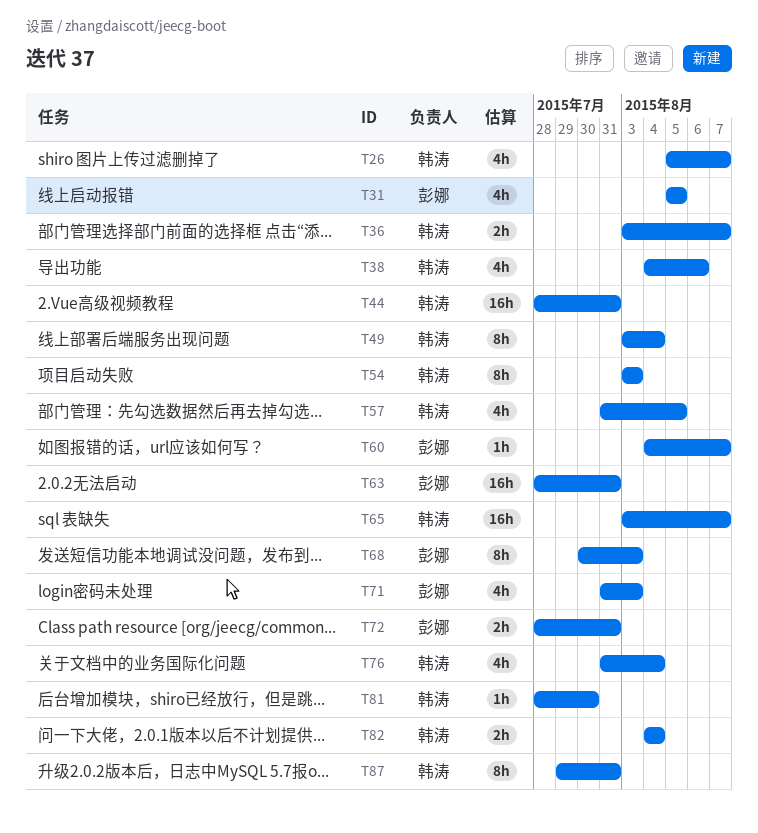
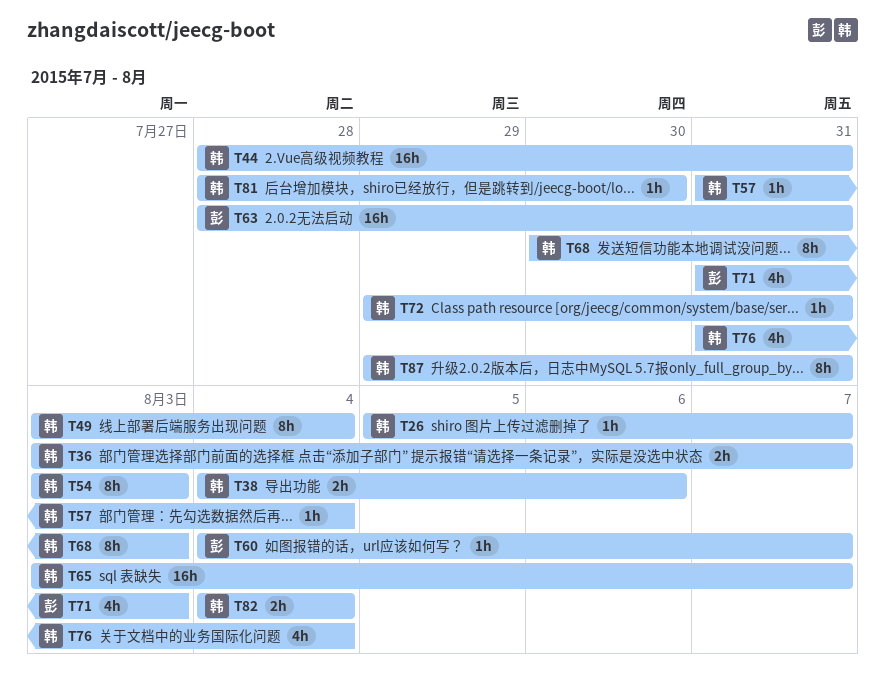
T26, estimate: 4h -> 1h
T31: present -> none
T38, estimate: 4h -> 2h
T57, estimate: 4h -> 1h
T57, due: Aug 5 -> Aug 4
T68, owner: 彭娜 -> 韩涛
T72, owner: 彭娜 -> 韩涛
T72, estimate: 2h -> 1h
T72, start: Jul 28 -> Jul 29

